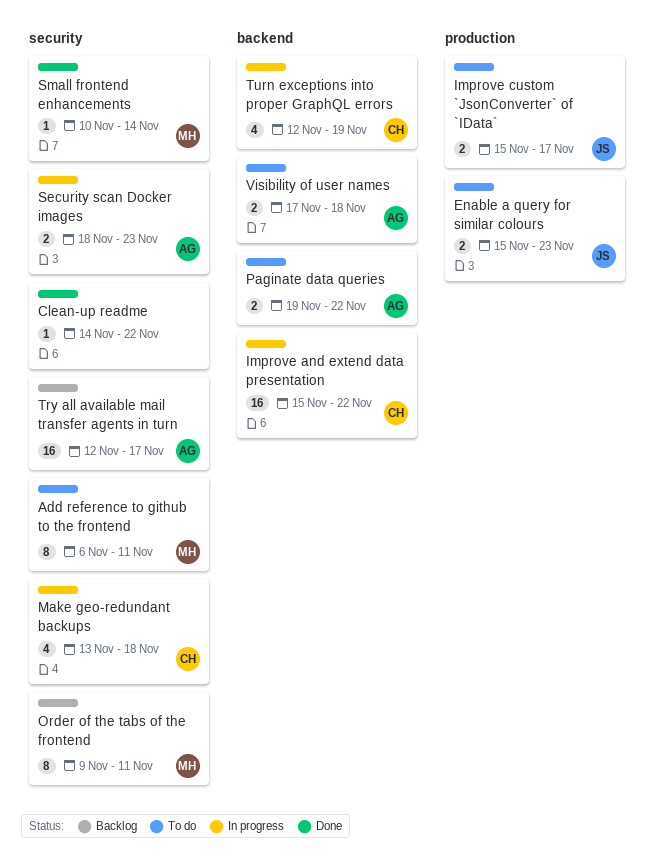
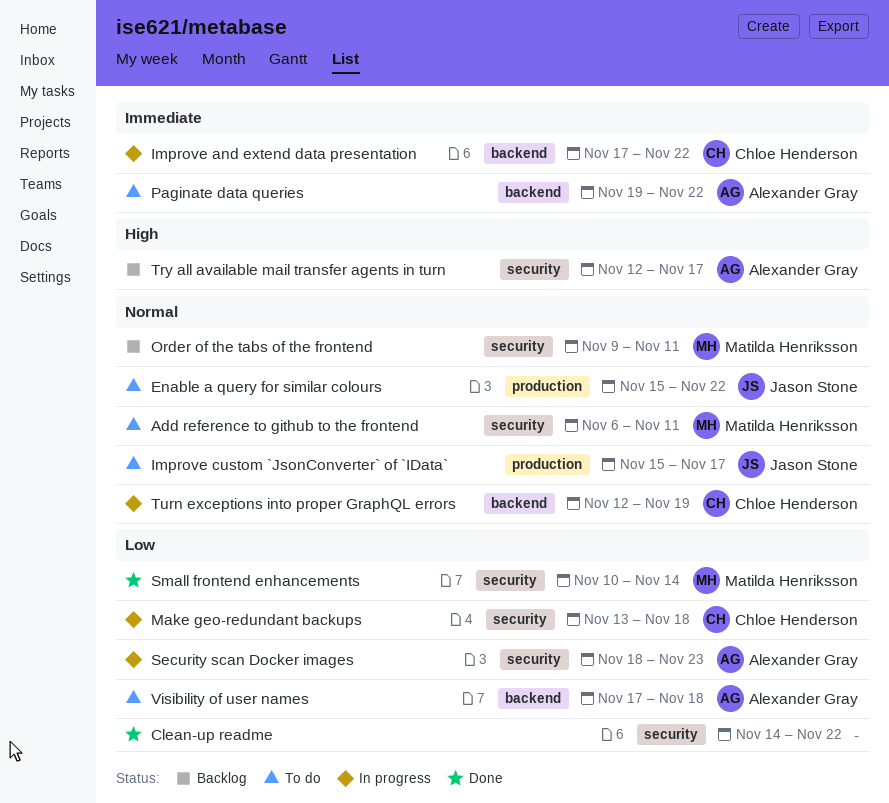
Enable a query for similar colours, due: Nov 23 -> Nov 22
Improve and extend data presentation, start: Nov 15 -> Nov 17

